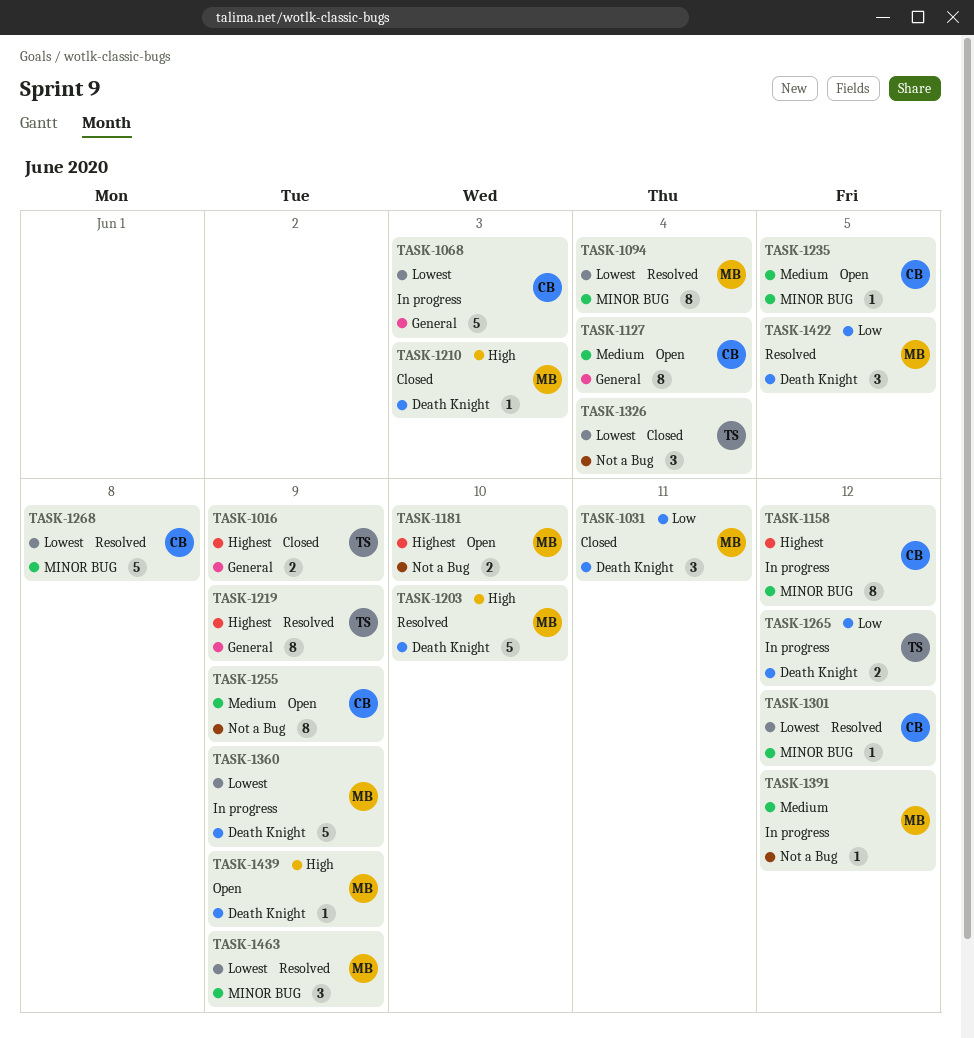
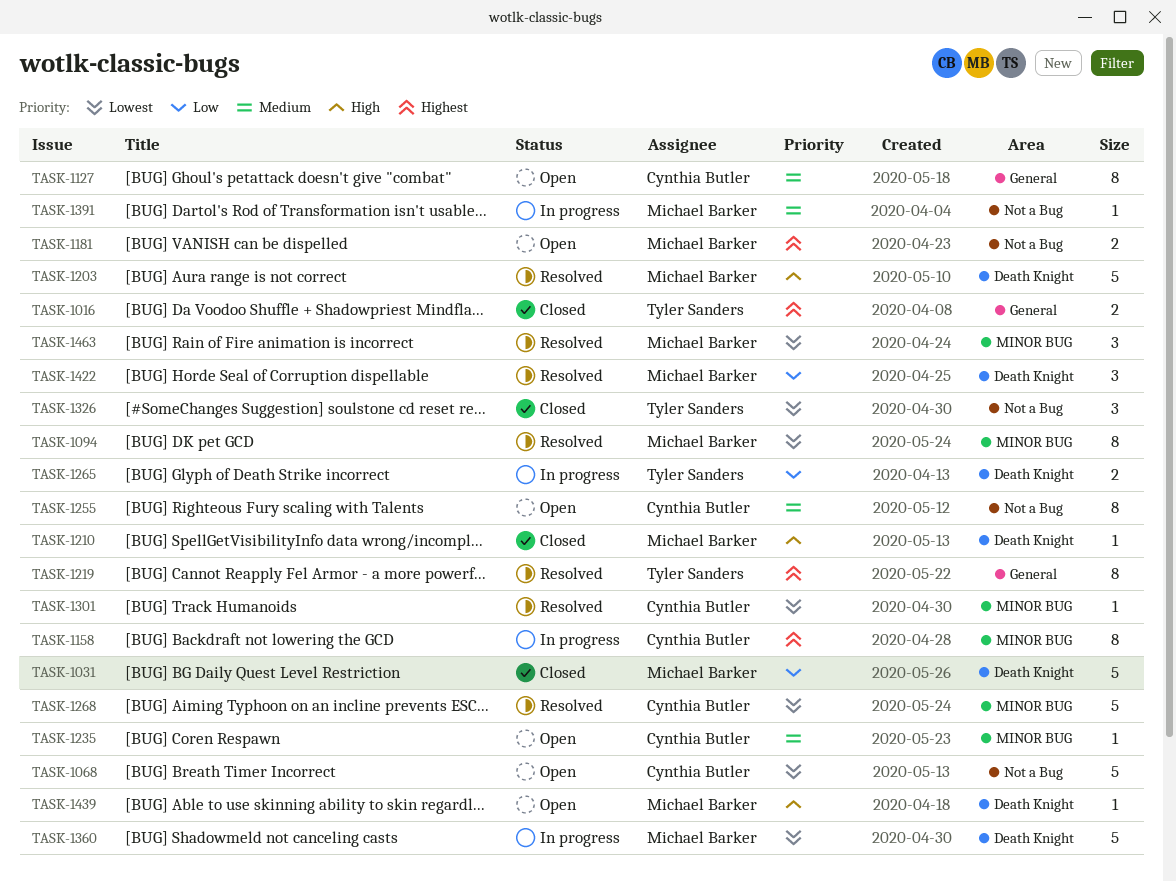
TASK-1031, estimate: 3 -> 5
TASK-1068, status: In progress -> Open
TASK-1068, label: General -> Not a Bug

